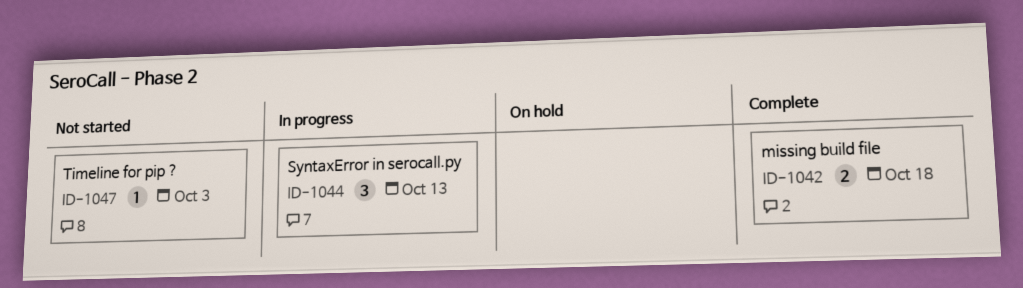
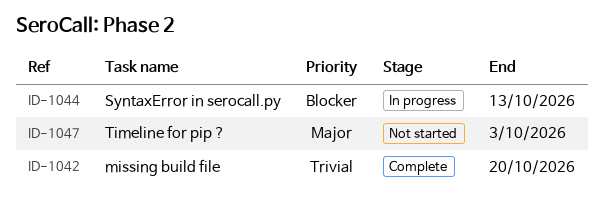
ID-1042, due: Oct 18 -> Oct 20

